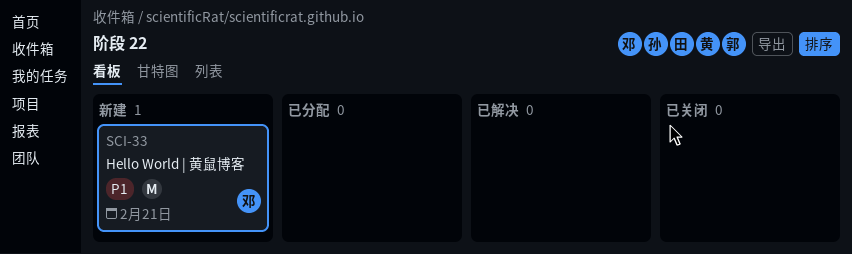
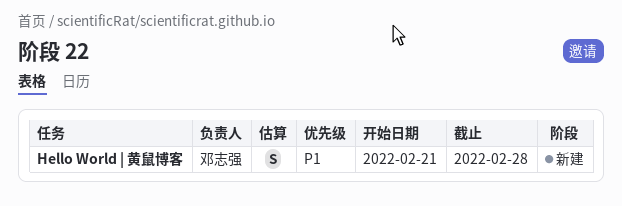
Hello World | 黄鼠博客, estimate: M -> S
Hello World | 黄鼠博客, due: Feb 21 -> Feb 28

